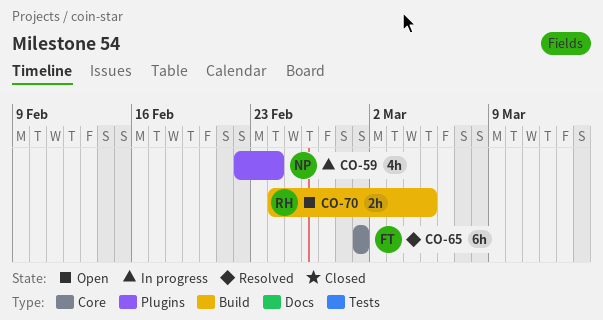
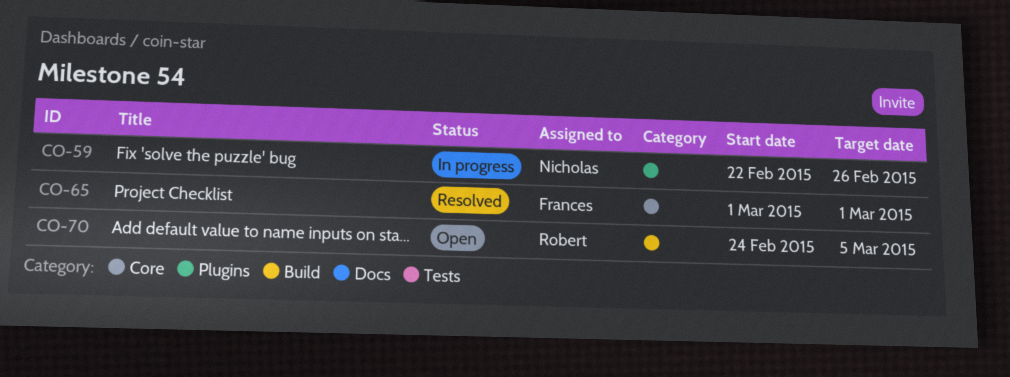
CO-59, due: Feb 24 -> Feb 26

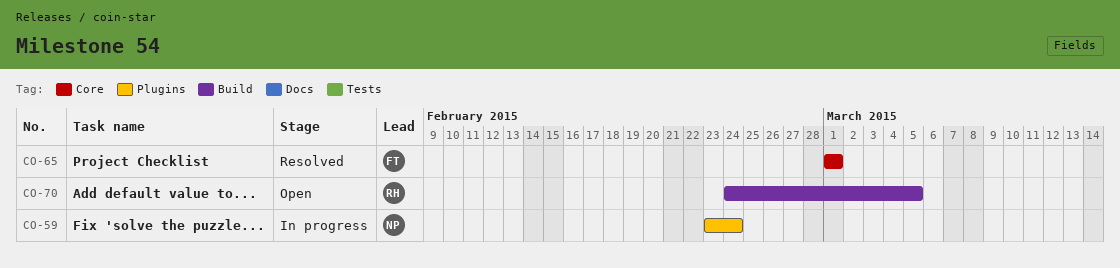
CO-59, start: Feb 22 -> Feb 23
CO-59, due: Feb 26 -> Feb 24

